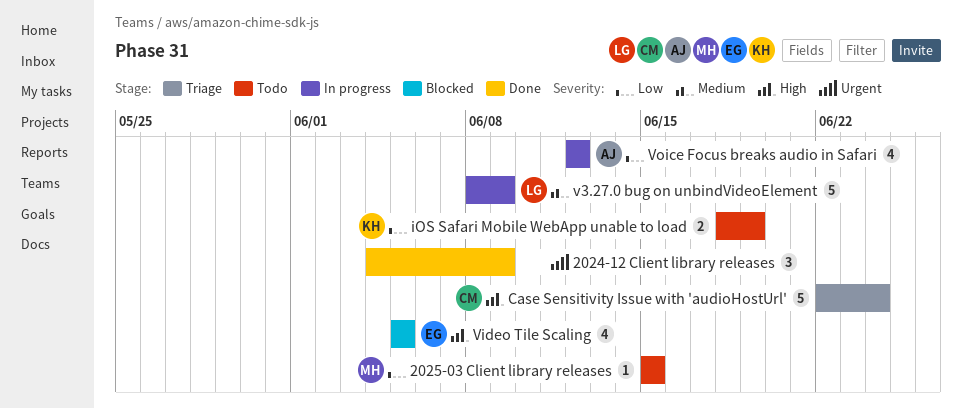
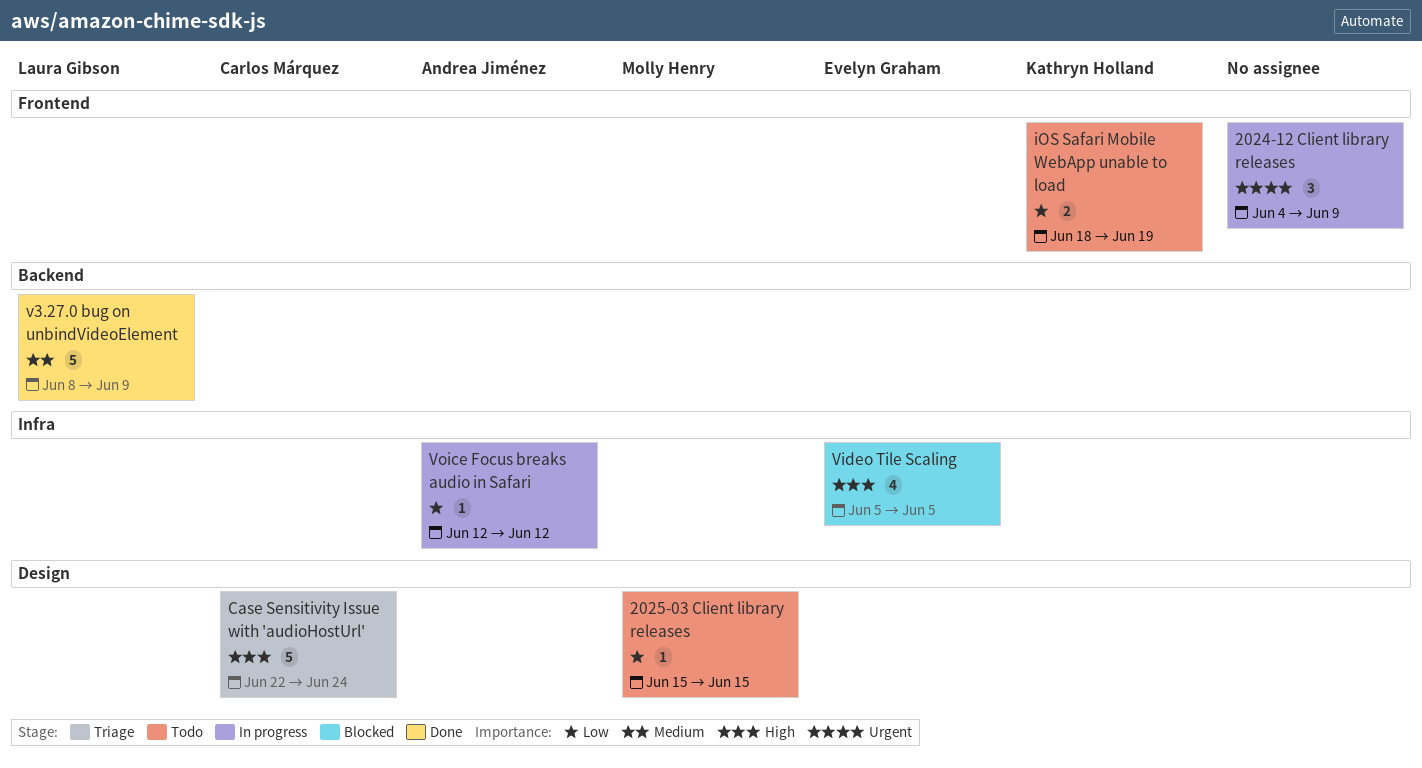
2024-12 Client library releases, status: Done -> In progress
v3.27.0 bug on unbindVideoElement, status: In progress -> Done
Voice Focus breaks audio in Safari, estimate: 4 -> 1

